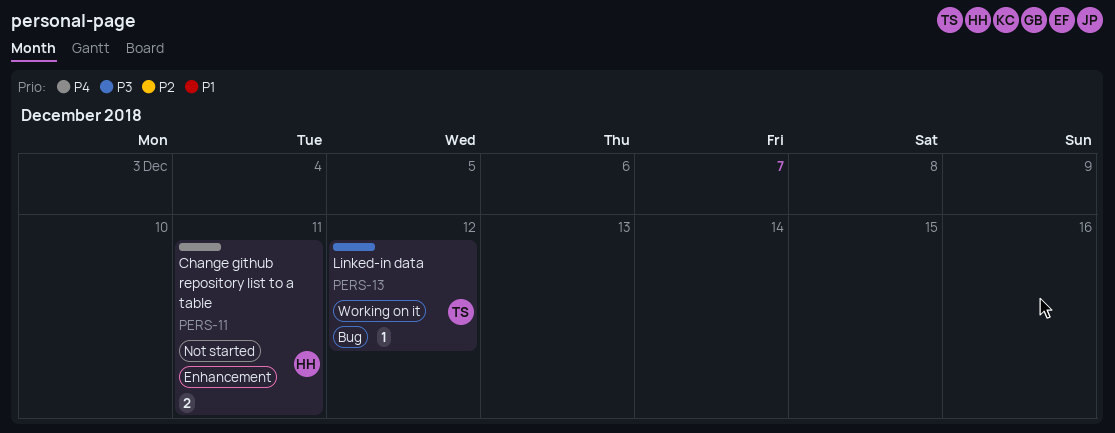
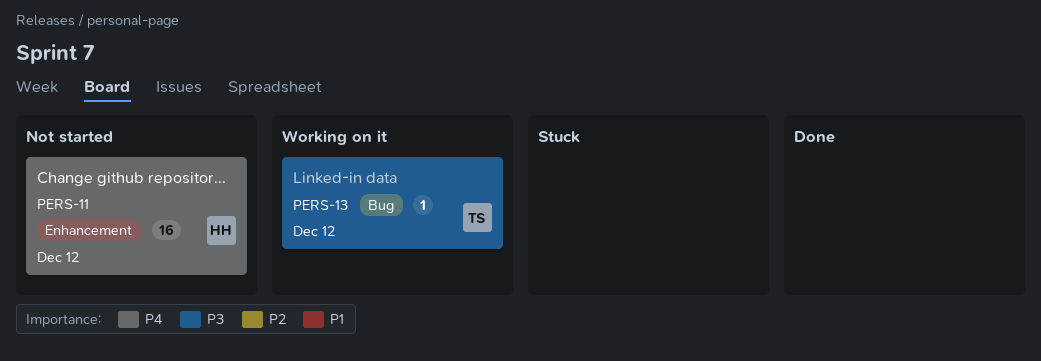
PERS-11, estimate: 2 -> 16
PERS-11, due: Dec 11 -> Dec 12

